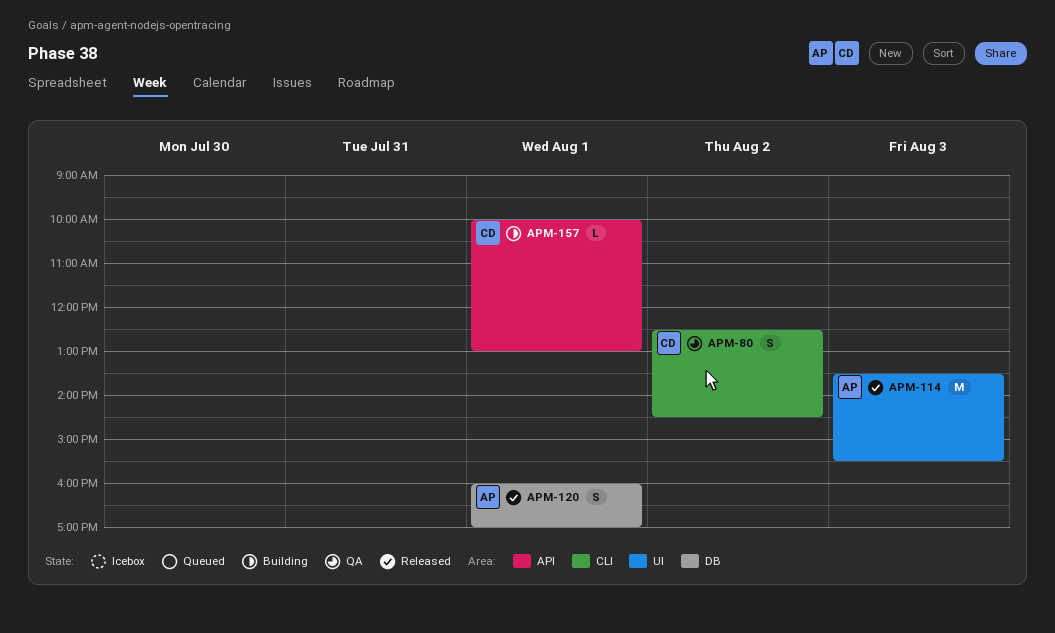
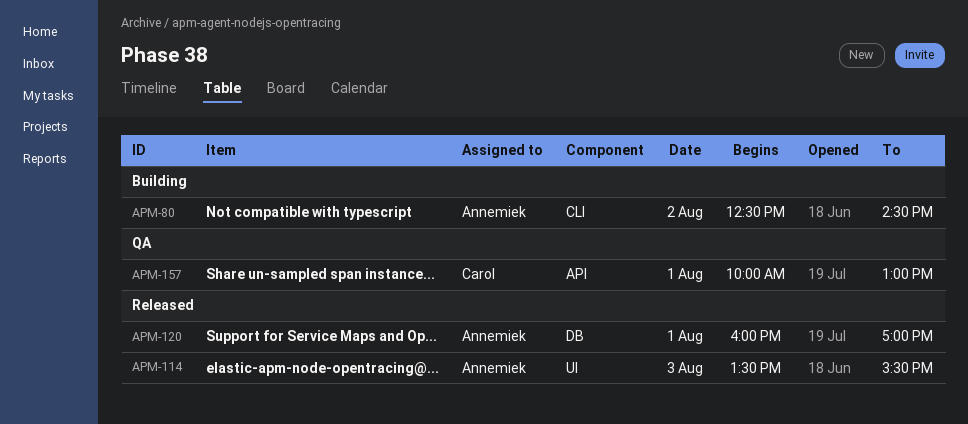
APM-80, status: QA -> Building
APM-80, owner: Carol -> Annemiek
APM-157, status: Building -> QA

